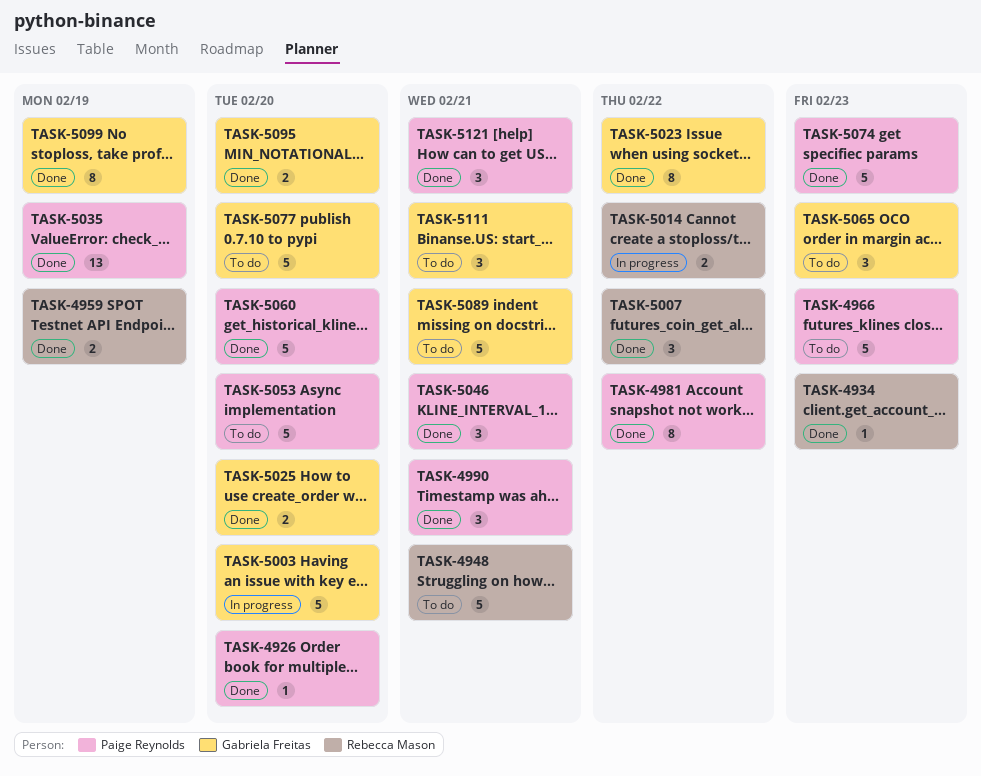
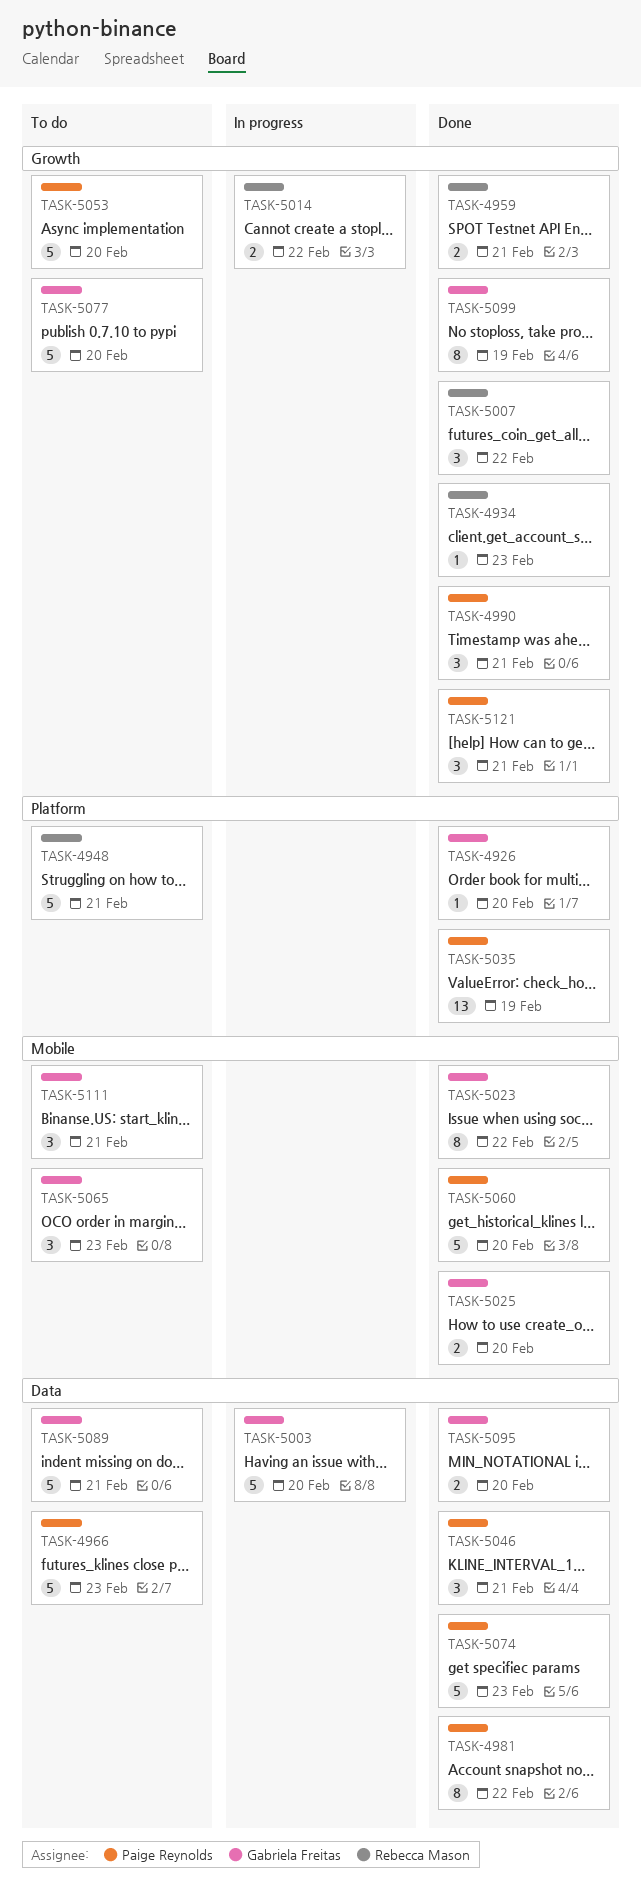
TASK-4926, owner: Paige Reynolds -> Gabriela Freitas
TASK-4959, due: Feb 19 -> Feb 21

